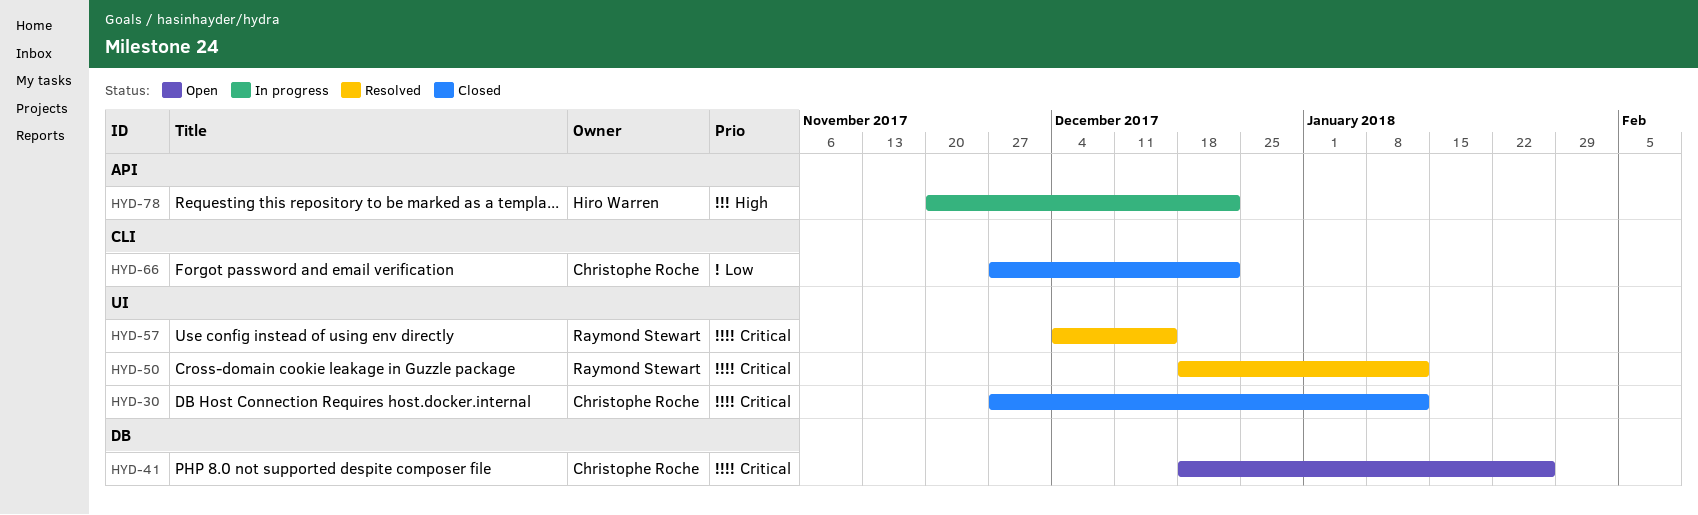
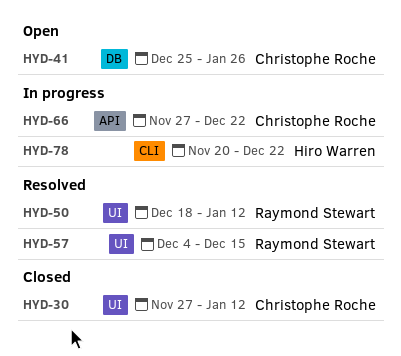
HYD-41, start: Dec 18 -> Dec 25
HYD-66, status: Closed -> In progress
HYD-66, label: CLI -> API
HYD-78, label: API -> CLI

